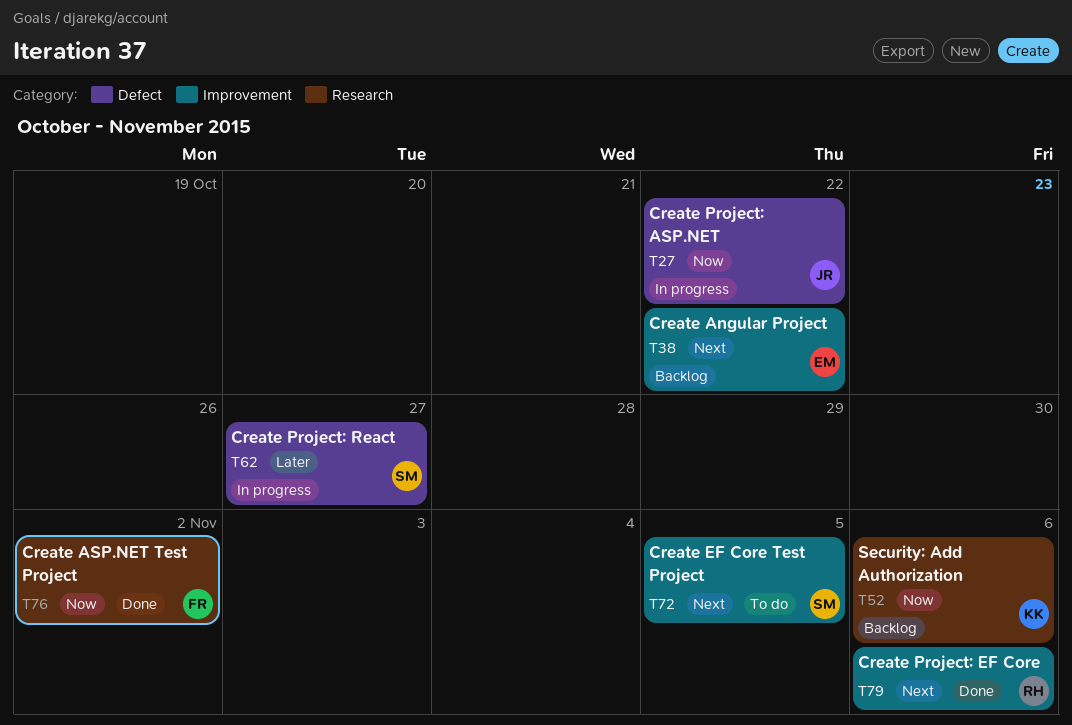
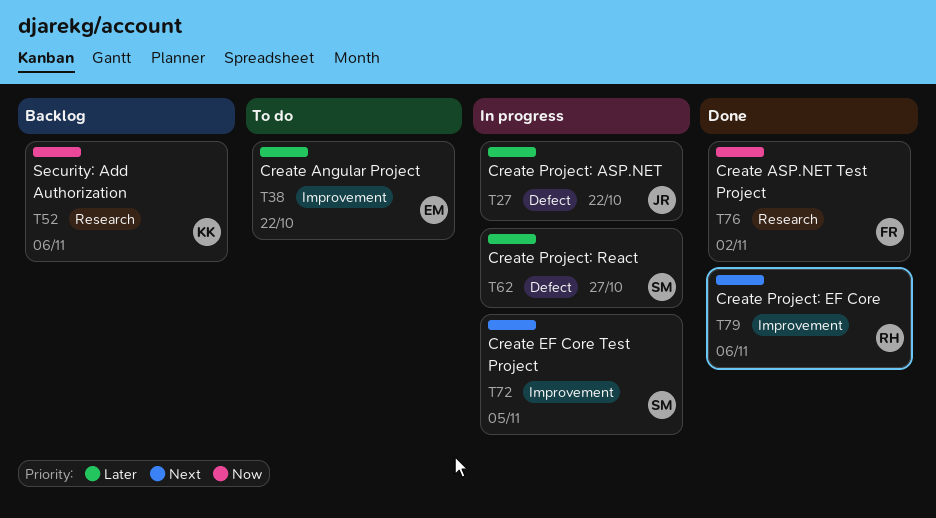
T27, priority: Now -> Later
T38, status: Backlog -> To do
T38, priority: Next -> Later
T72, status: To do -> In progress

